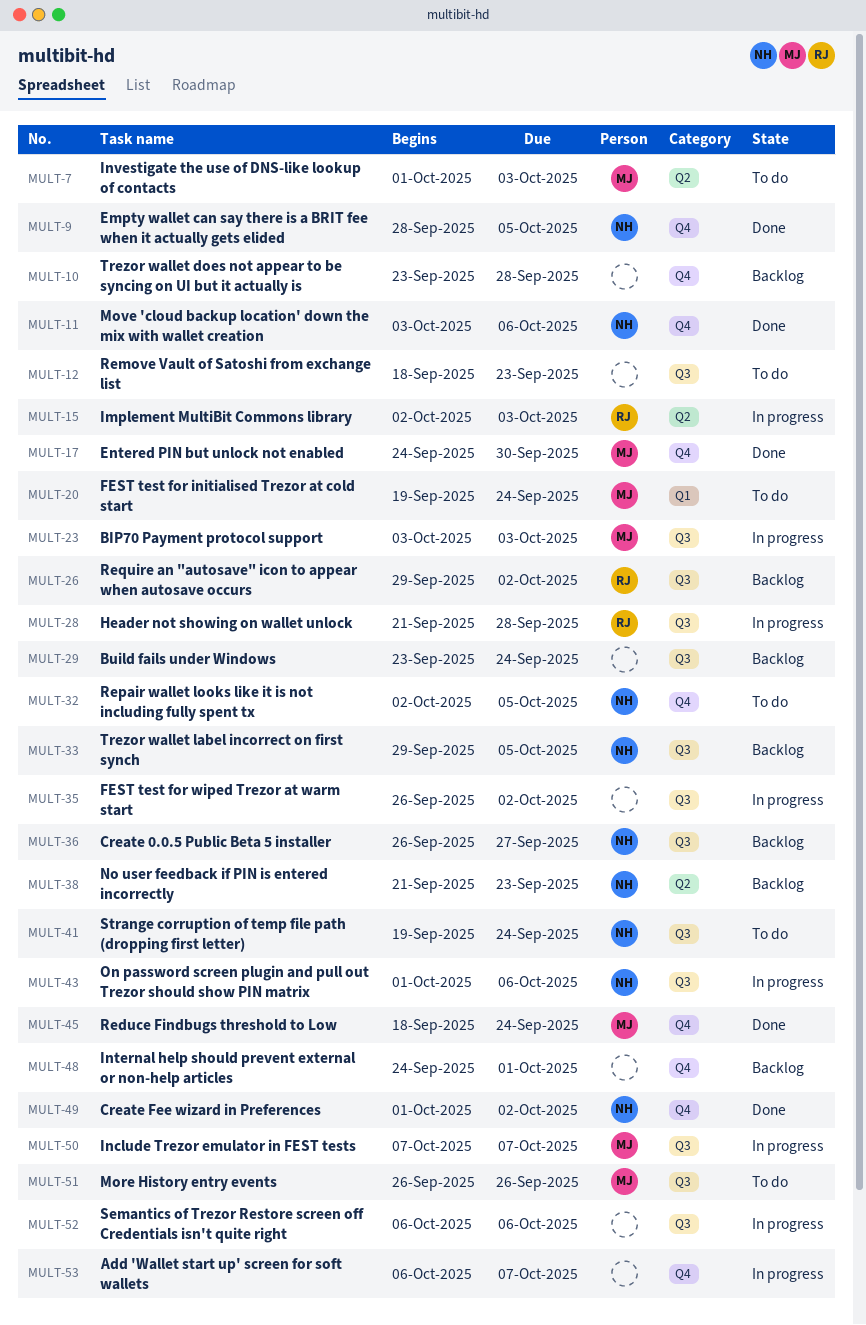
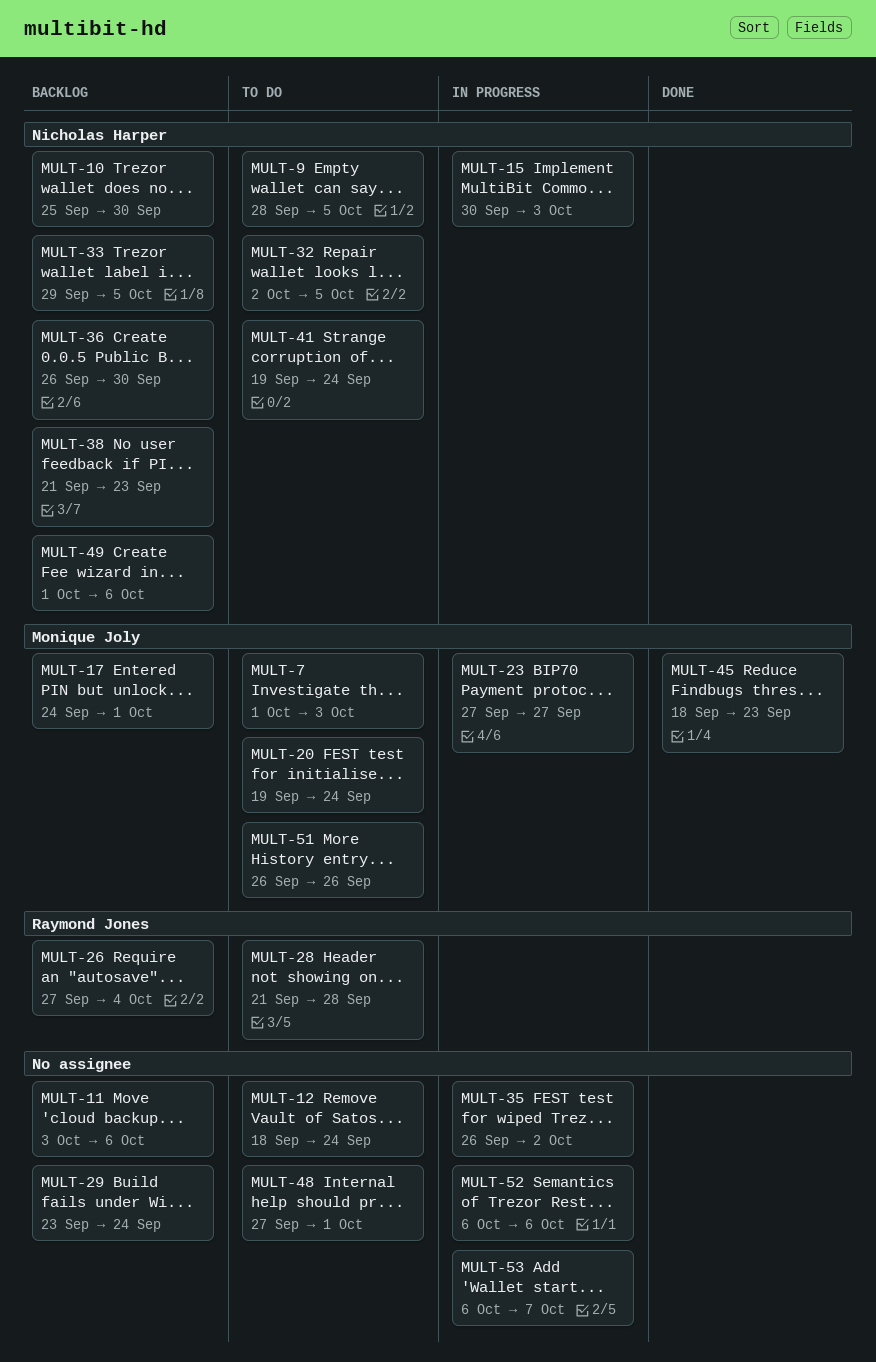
MULT-9, status: Done -> To do
MULT-10, owner: none -> Nicholas Harper
MULT-10, start: Sep 23 -> Sep 25
MULT-10, due: Sep 28 -> Sep 30
MULT-11, status: Done -> Backlog
MULT-11, owner: Nicholas Harper -> none
MULT-12, due: Sep 23 -> Sep 24
MULT-15, owner: Raymond Jones -> Nicholas Harper
MULT-15, start: Oct 2 -> Sep 30
MULT-17, status: Done -> Backlog
MULT-17, due: Sep 30 -> Oct 1
MULT-23, start: Oct 3 -> Sep 27
MULT-23, due: Oct 3 -> Sep 27
MULT-26, start: Sep 29 -> Sep 27
MULT-26, due: Oct 2 -> Oct 4
MULT-28, status: In progress -> To do
MULT-36, due: Sep 27 -> Sep 30
MULT-43: present -> none
MULT-45, due: Sep 24 -> Sep 23
MULT-48, status: Backlog -> To do
MULT-48, start: Sep 24 -> Sep 27
MULT-49, status: Done -> Backlog
MULT-49, due: Oct 2 -> Oct 6
MULT-50: present -> none

